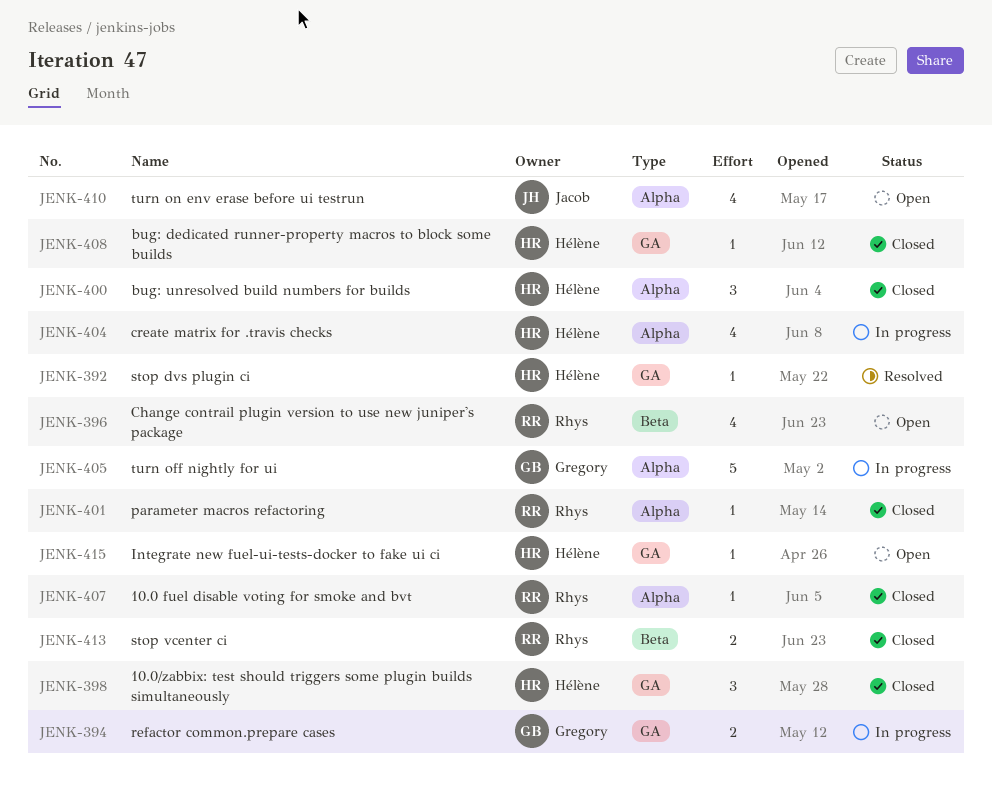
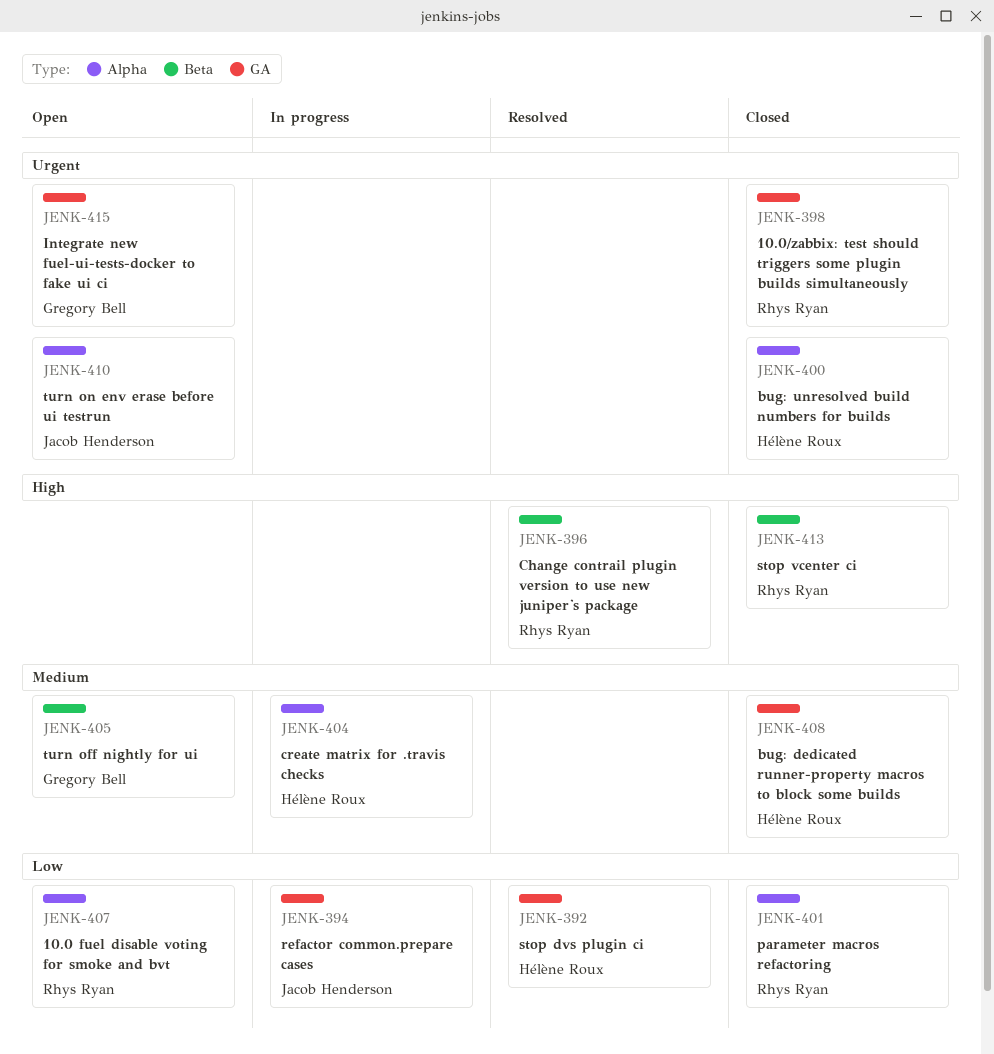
JENK-394, owner: Gregory Bell -> Jacob Henderson
JENK-396, status: Open -> Resolved
JENK-398, owner: Hélène Roux -> Rhys Ryan
JENK-405, status: In progress -> Open
JENK-405, label: Alpha -> Beta
JENK-407, status: Closed -> Open
JENK-415, owner: Hélène Roux -> Gregory Bell

